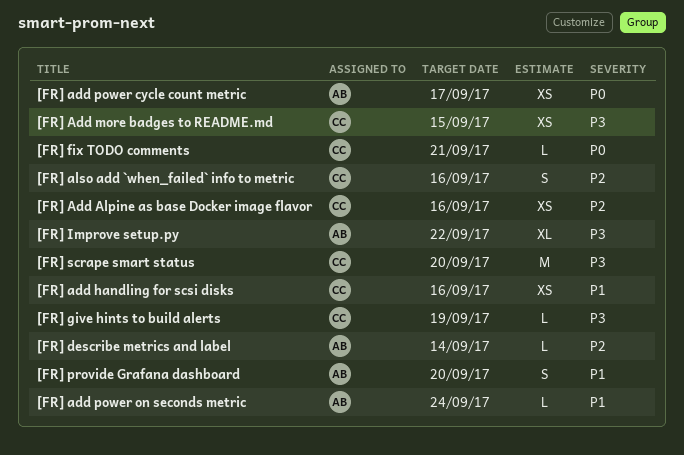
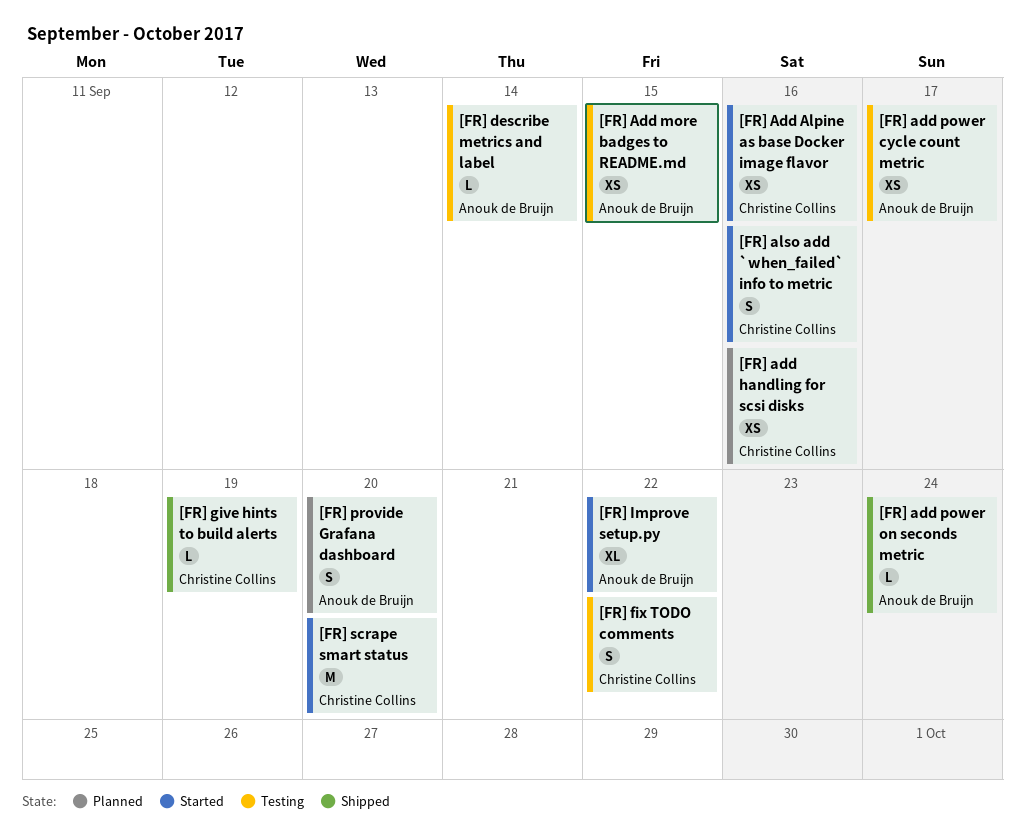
[FR] Add more badges to README.md, owner: Christine Collins -> Anouk de Bruijn
[FR] fix TODO comments, estimate: L -> S
[FR] fix TODO comments, due: Sep 21 -> Sep 22

